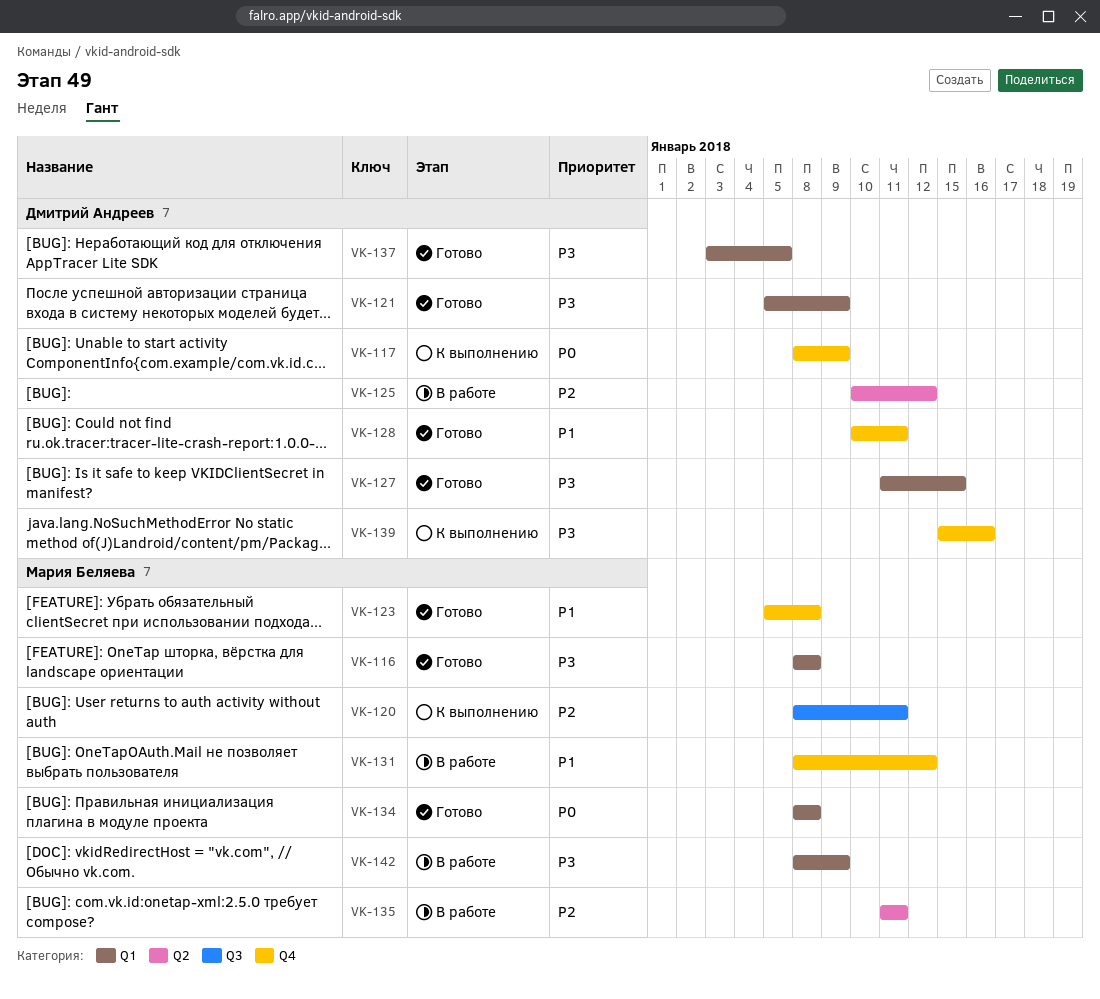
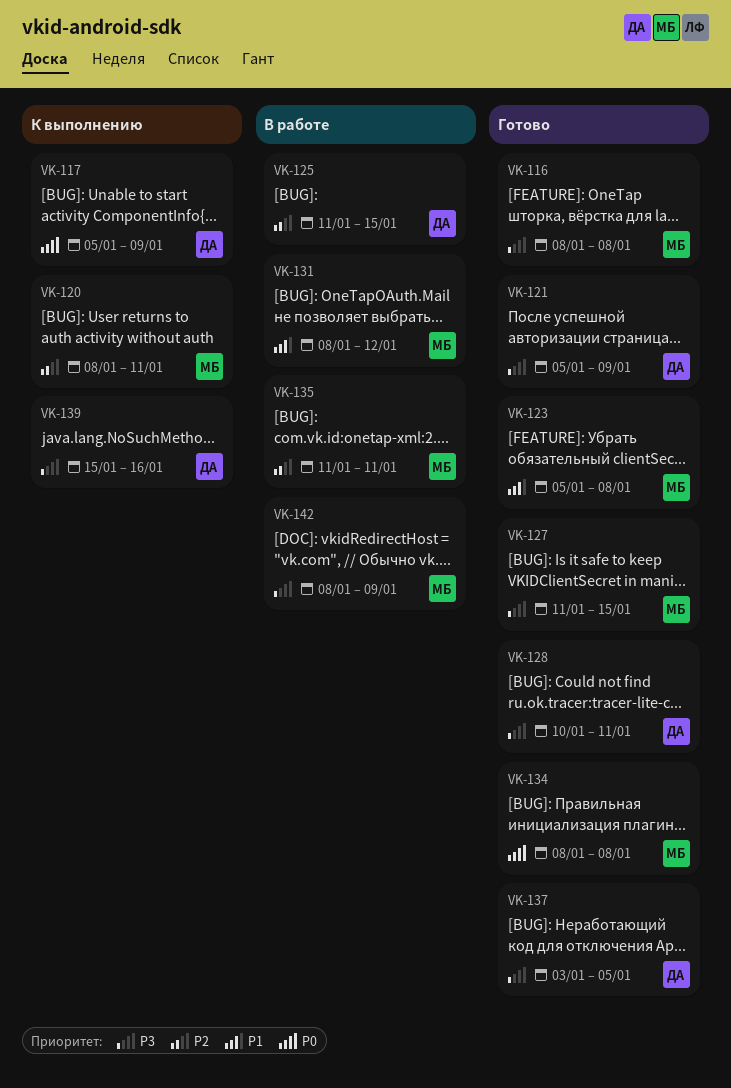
VK-117, start: Jan 8 -> Jan 5
VK-125, start: Jan 10 -> Jan 11
VK-125, due: Jan 12 -> Jan 15
VK-127, owner: Дмитрий Андреев -> Мария Беляева
VK-128, priority: P1 -> P3

